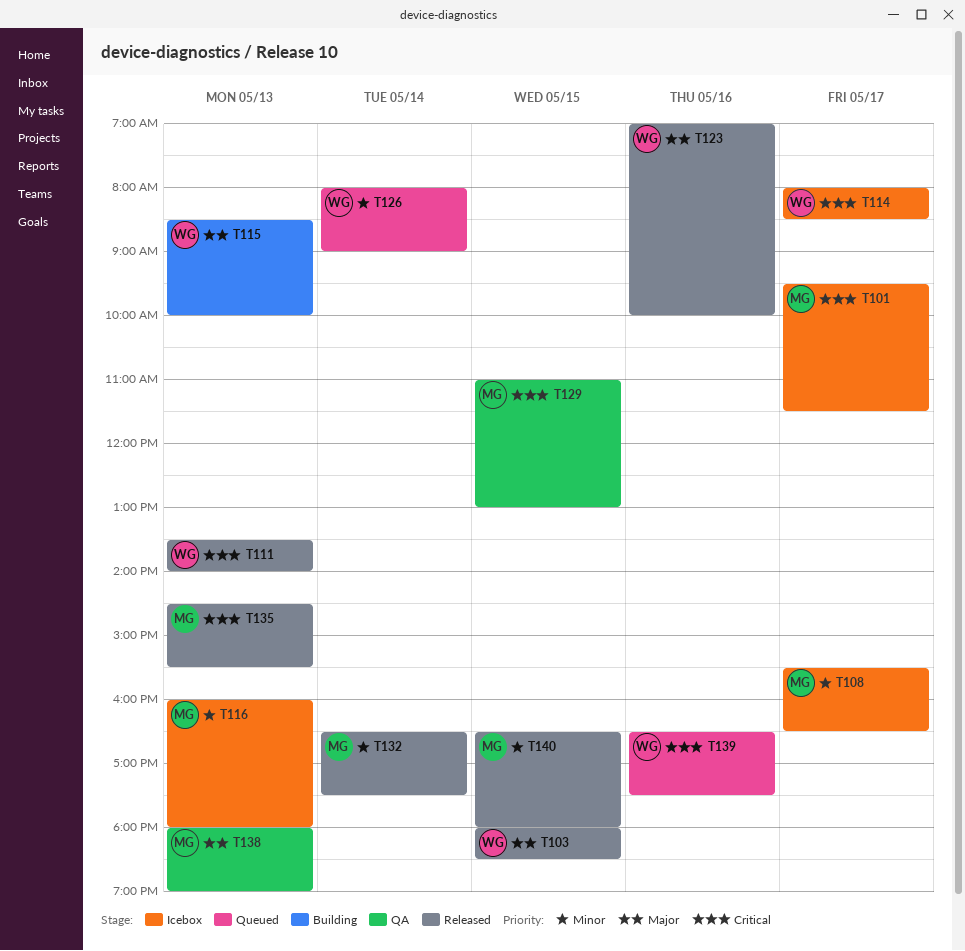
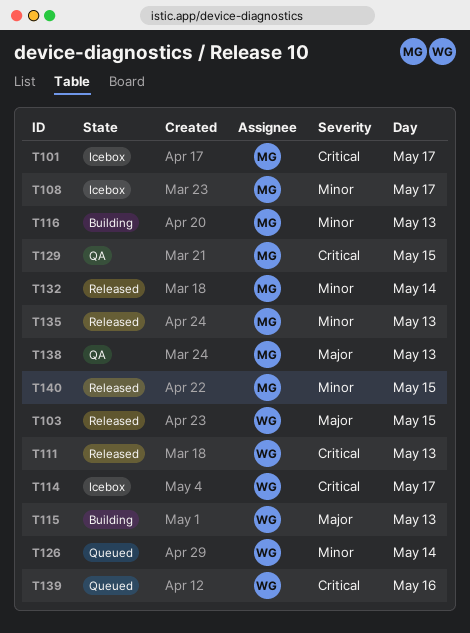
T116, status: Icebox -> Building
T123: present -> none
T135, priority: Critical -> Minor

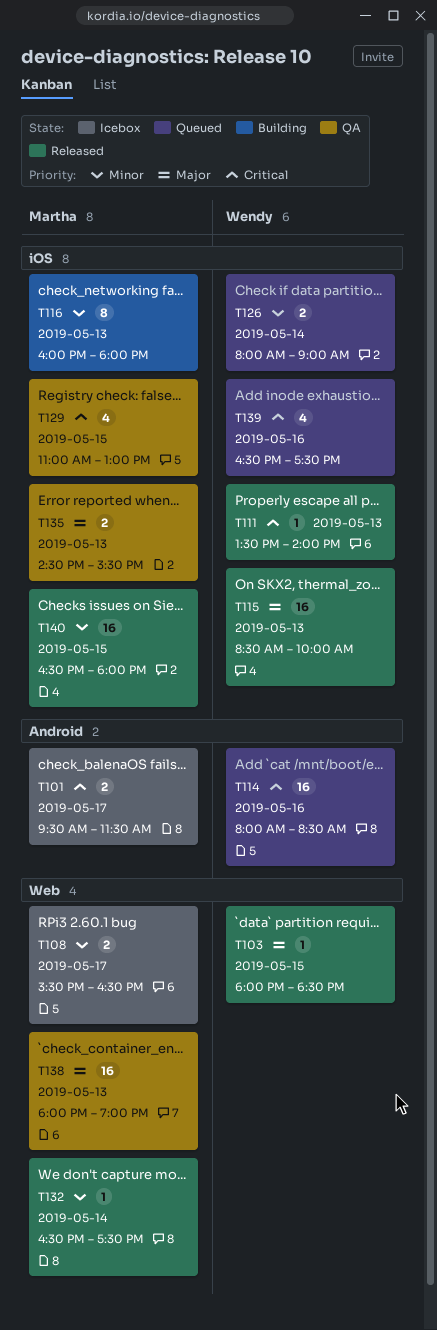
T114, status: Icebox -> Queued
T114, day: May 17 -> May 16
T115, status: Building -> Released
T135, status: Released -> QA
T135, priority: Minor -> Major

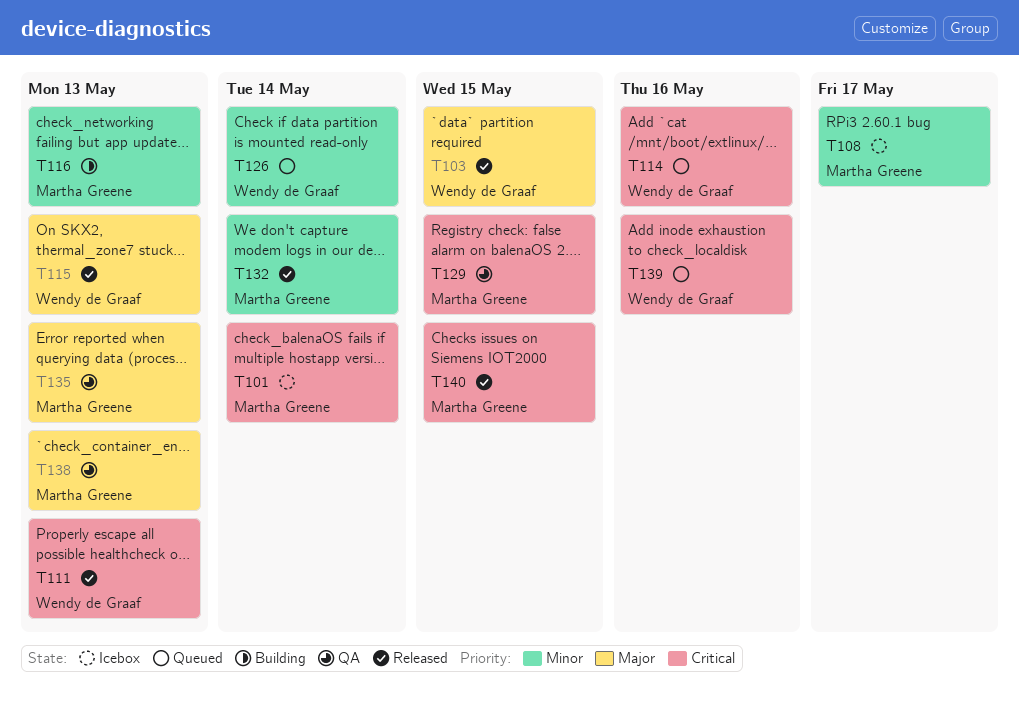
T101, day: May 17 -> May 14
T140, priority: Minor -> Critical

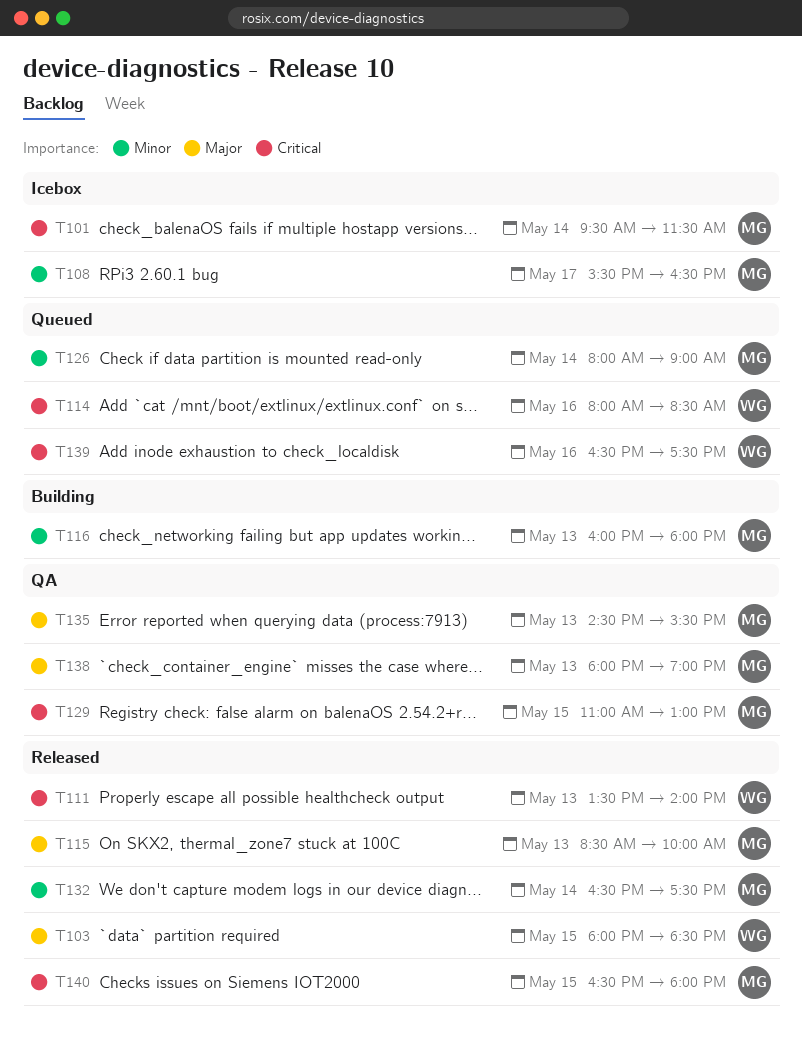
T115, owner: Wendy de Graaf -> Martha Greene
T126, owner: Wendy de Graaf -> Martha Greene

